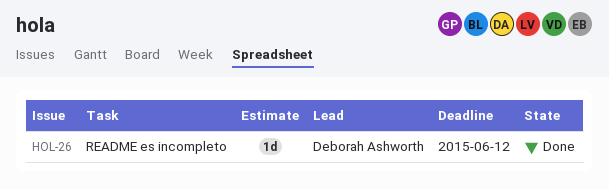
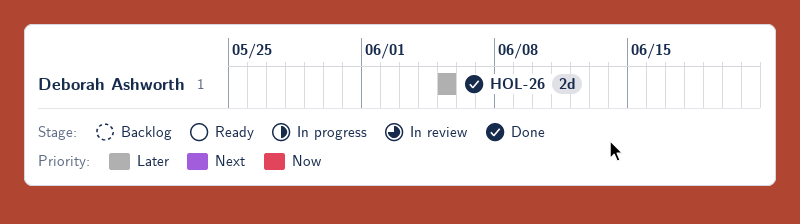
HOL-26, estimate: 1d -> 2d
HOL-26, due: Jun 12 -> Jun 5

